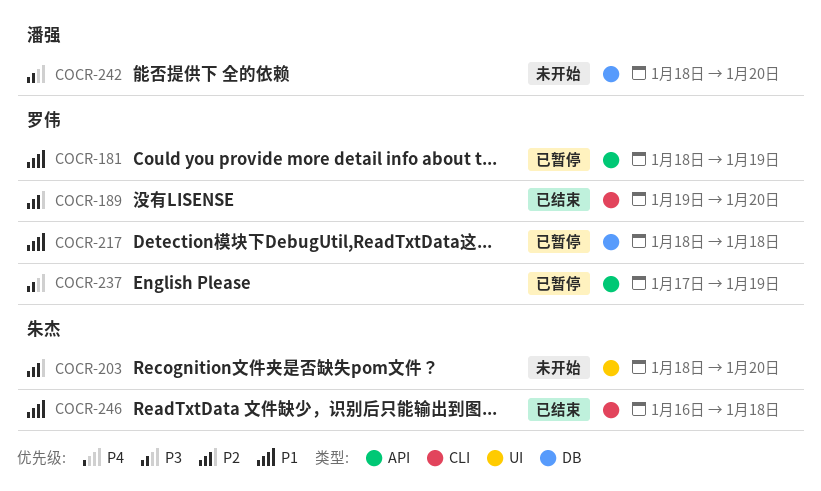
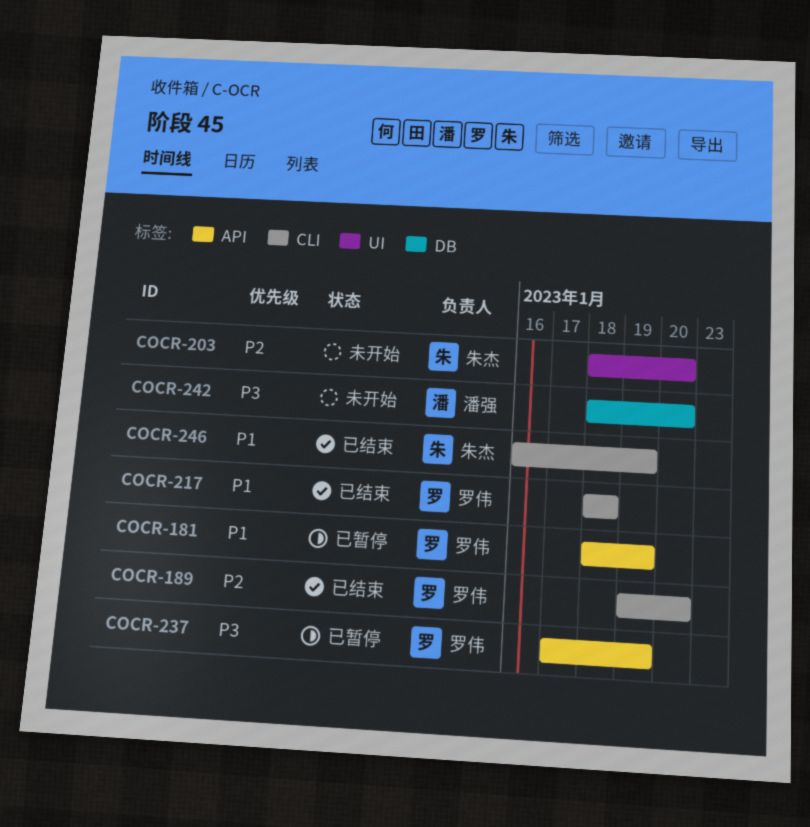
COCR-217, status: 已暂停 -> 已结束
COCR-217, label: DB -> CLI
COCR-246, due: Jan 18 -> Jan 19

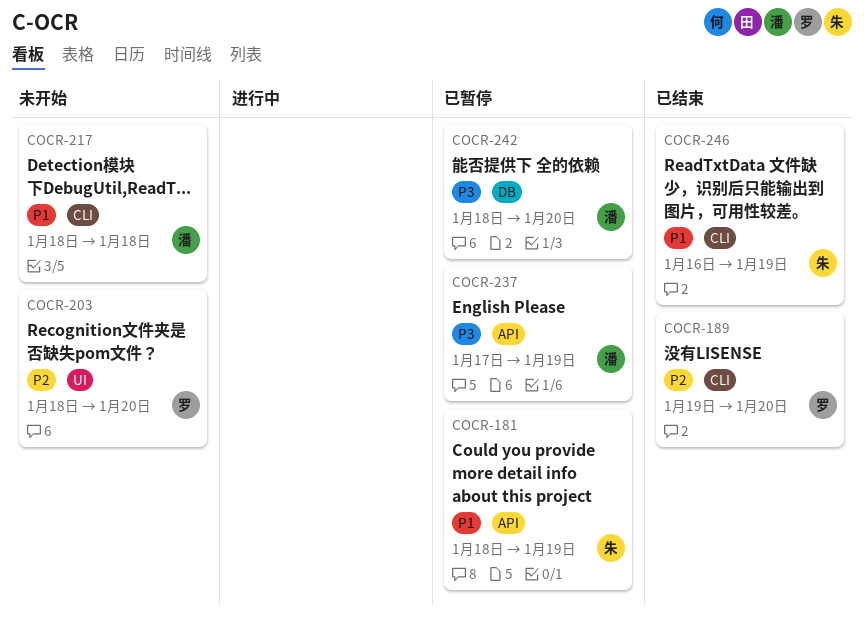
COCR-181, owner: 罗伟 -> 朱杰
COCR-203, owner: 朱杰 -> 罗伟
COCR-217, status: 已结束 -> 未开始
COCR-217, owner: 罗伟 -> 潘强
COCR-237, owner: 罗伟 -> 潘强
COCR-242, status: 未开始 -> 已暂停

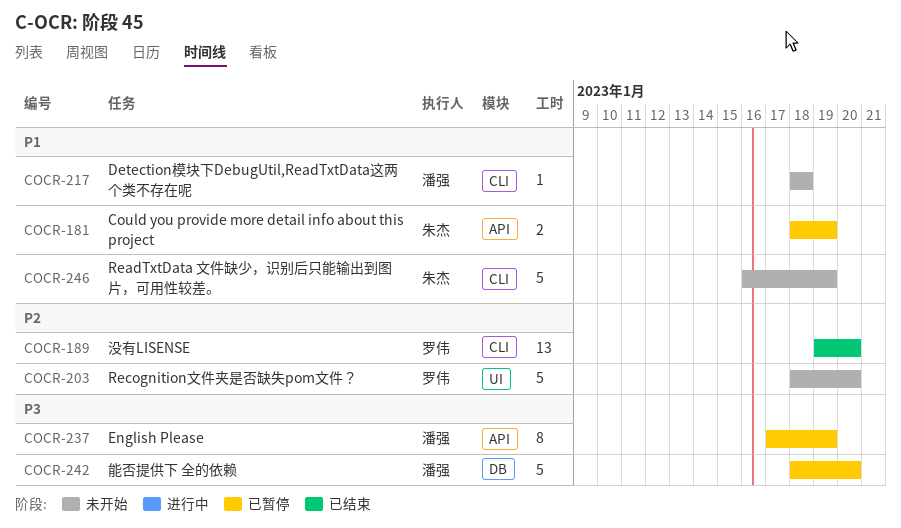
COCR-246, status: 已结束 -> 未开始

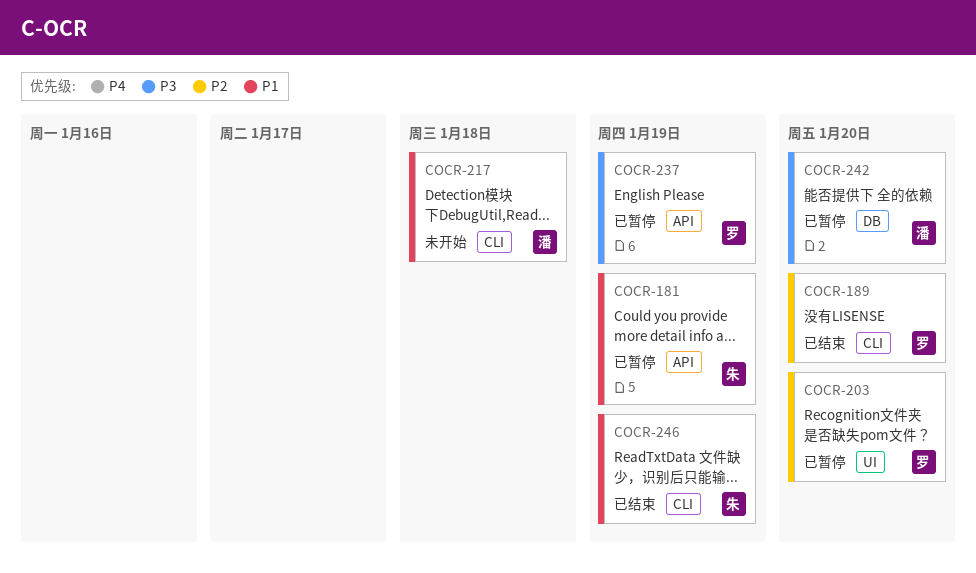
COCR-203, status: 未开始 -> 已暂停
COCR-237, owner: 潘强 -> 罗伟
COCR-246, status: 未开始 -> 已结束

